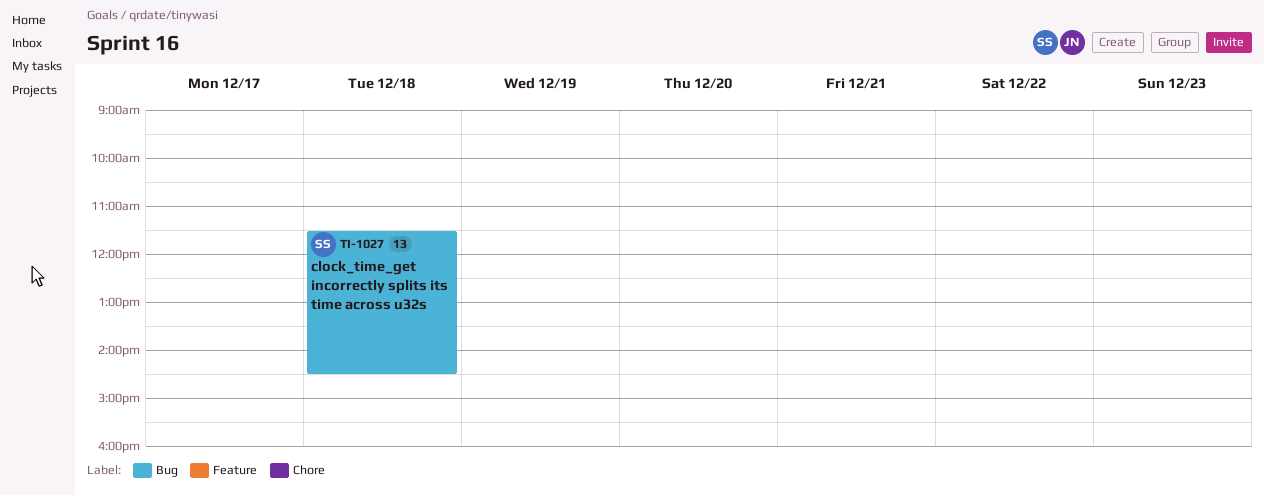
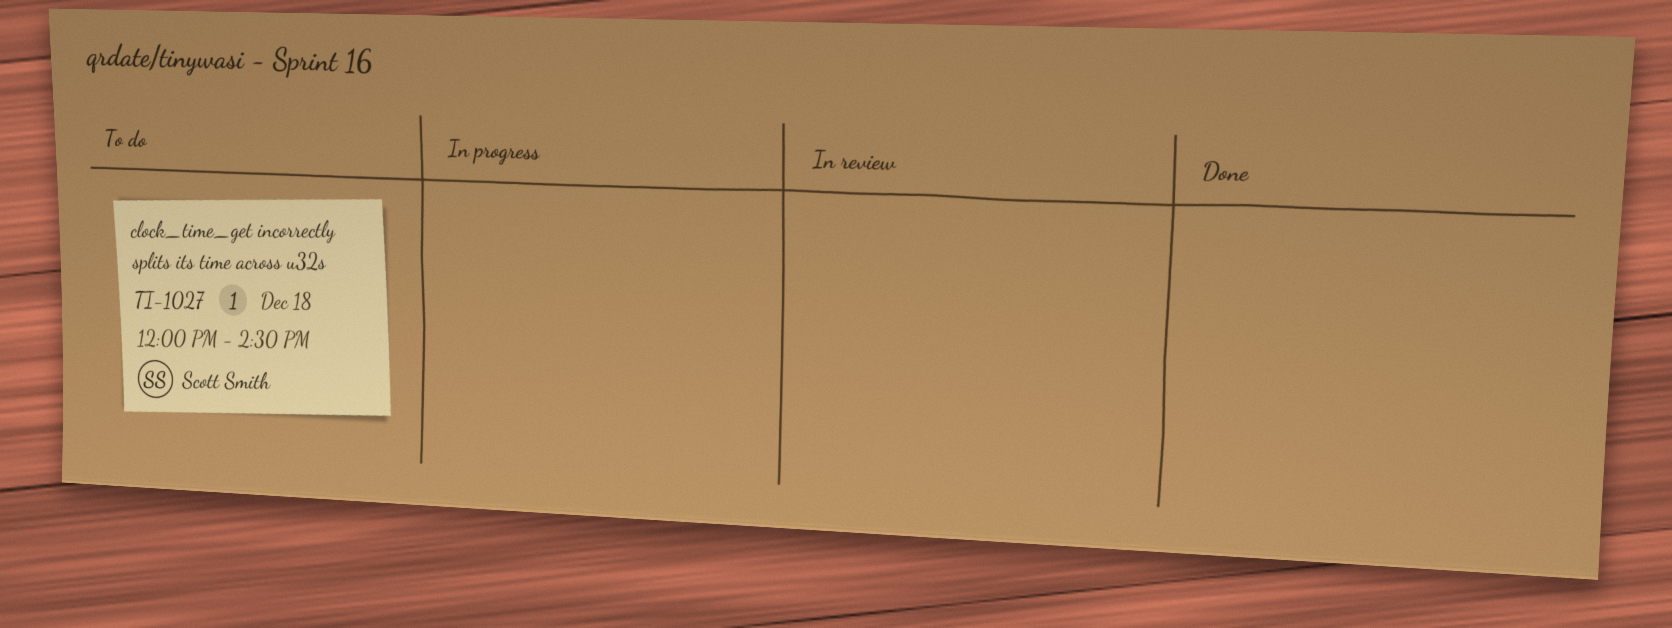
TI-1027, estimate: 13 -> 1
TI-1027, begins: 11:30 -> 12:00

